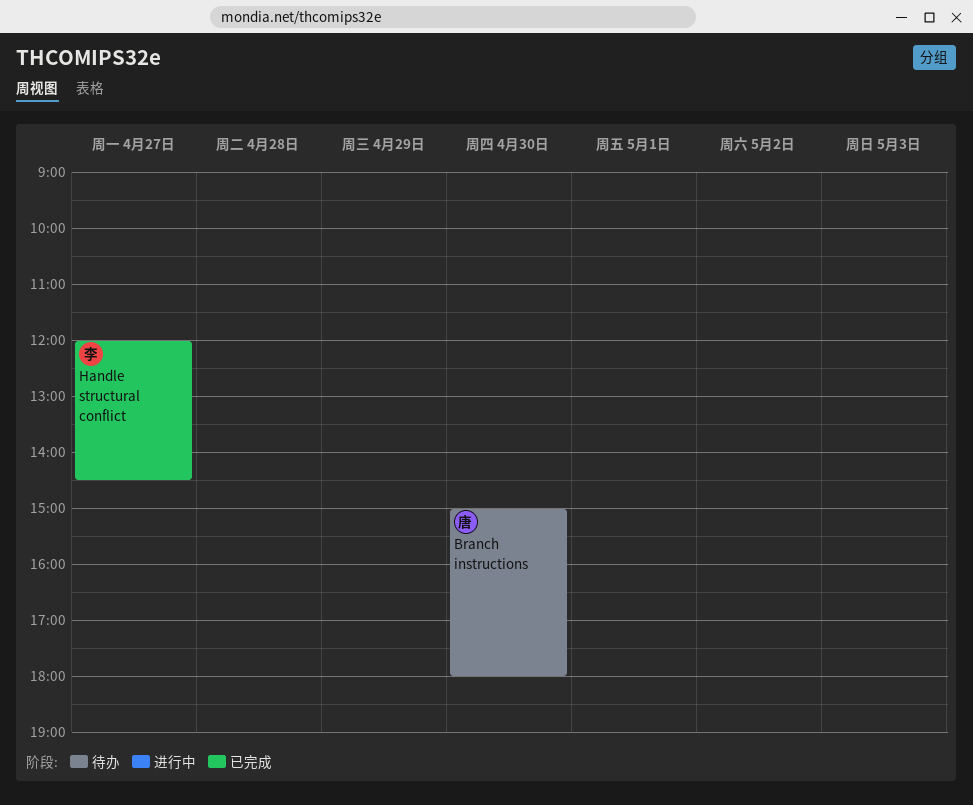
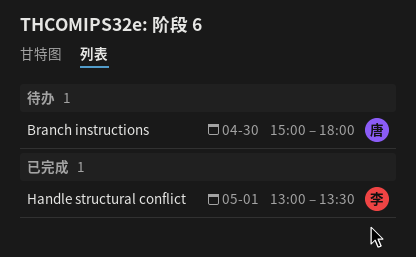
Handle structural conflict, day: Apr 27 -> May 1
Handle structural conflict, begins: 12:00 -> 13:00
Handle structural conflict, ends: 14:30 -> 13:30

